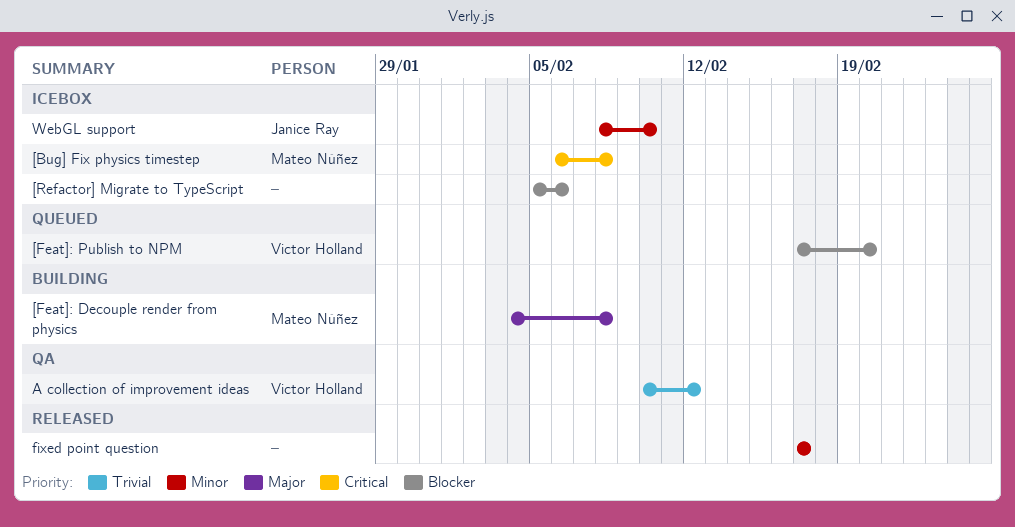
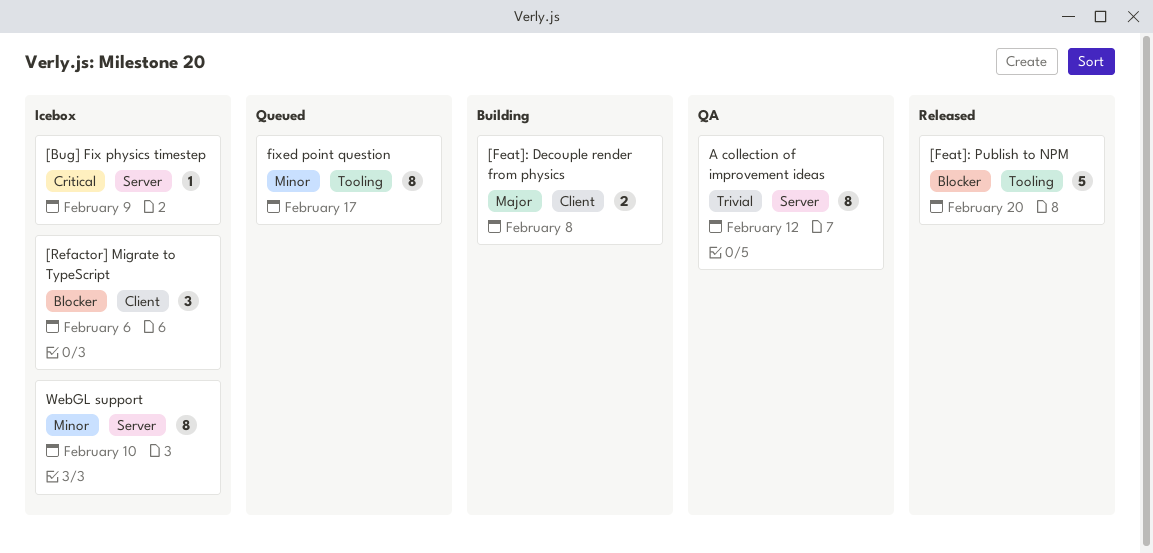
[Bug] Fix physics timestep, due: Feb 8 -> Feb 9
[Feat]: Publish to NPM, status: Queued -> Released
fixed point question, status: Released -> Queued

